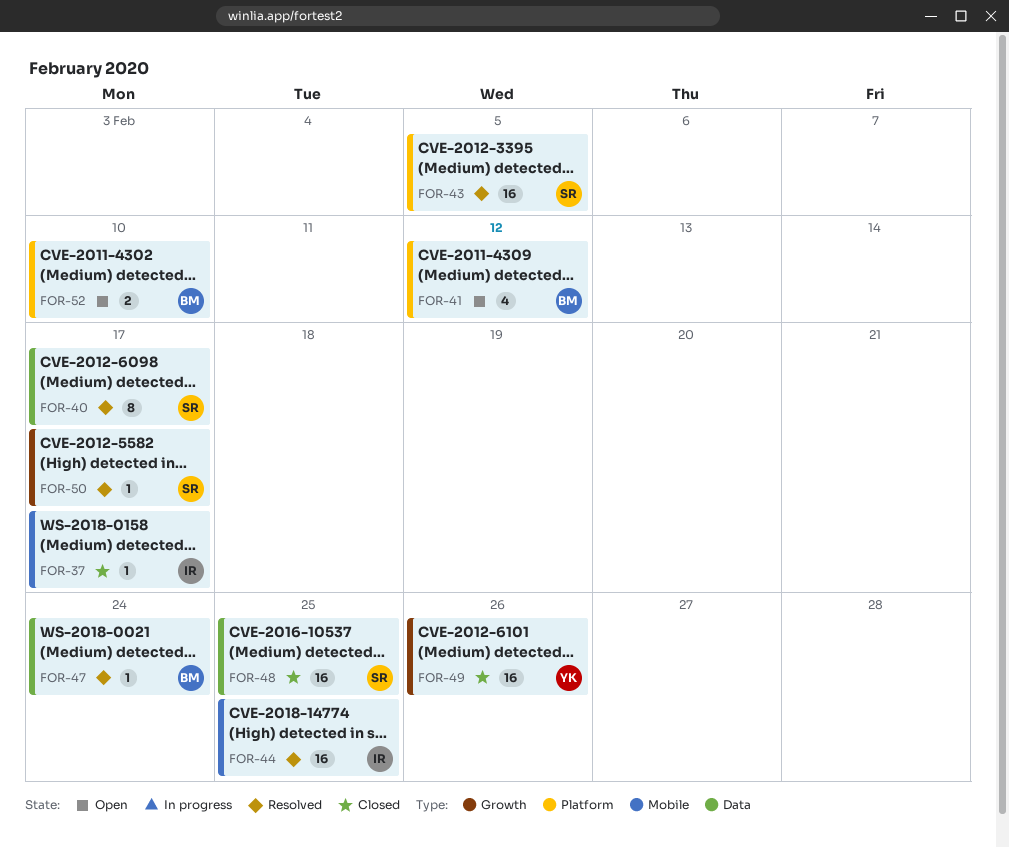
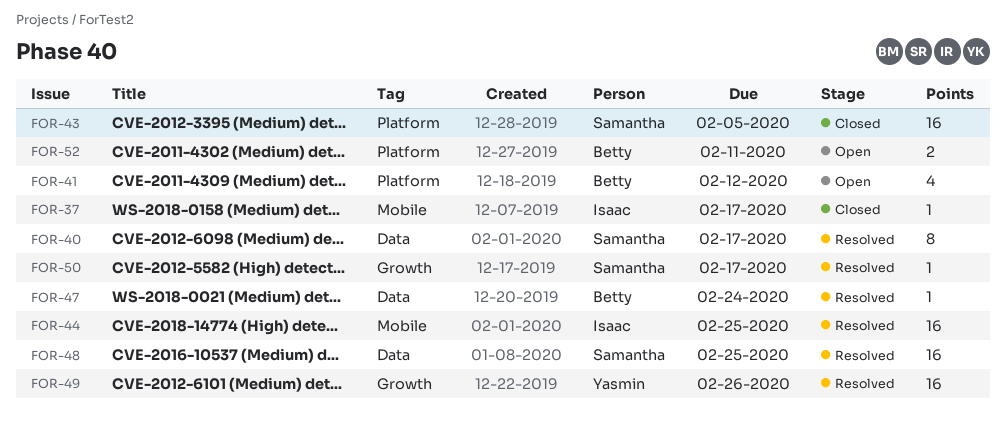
FOR-43, status: Resolved -> Closed
FOR-48, status: Closed -> Resolved
FOR-49, status: Closed -> Resolved
FOR-52, due: Feb 10 -> Feb 11

